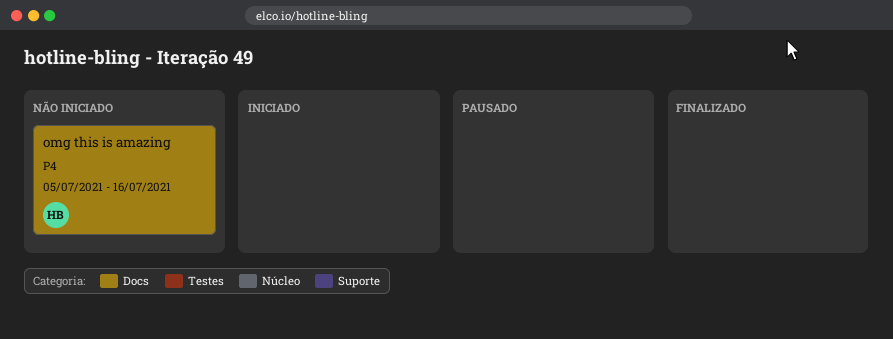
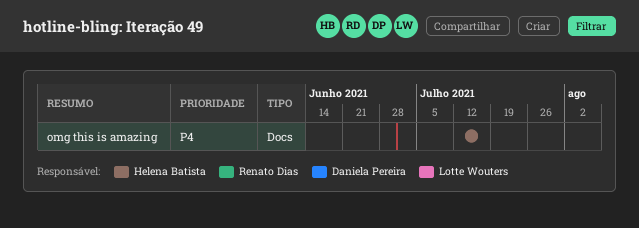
omg this is amazing, start: Jul 5 -> Jul 12

